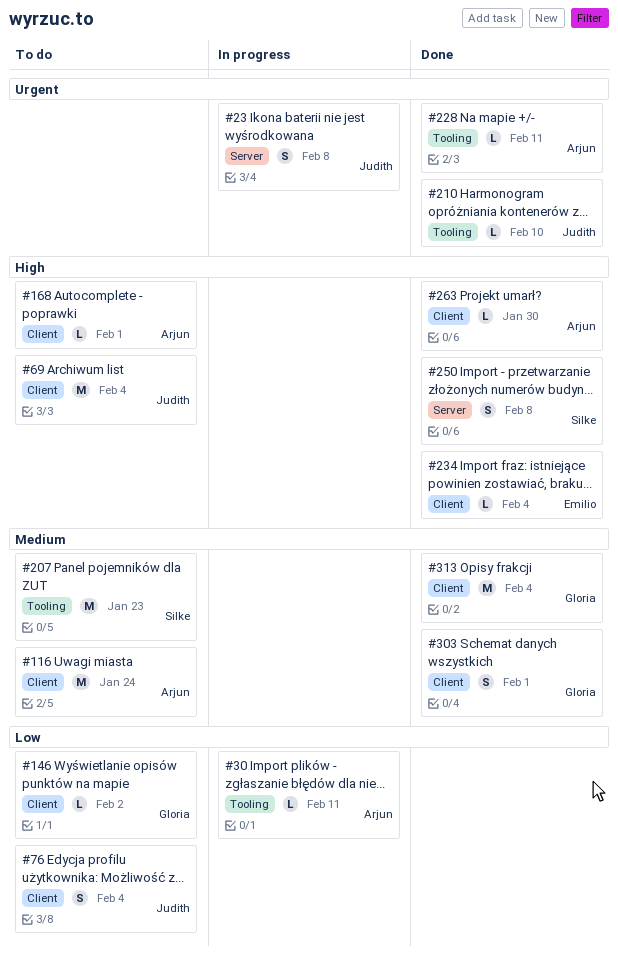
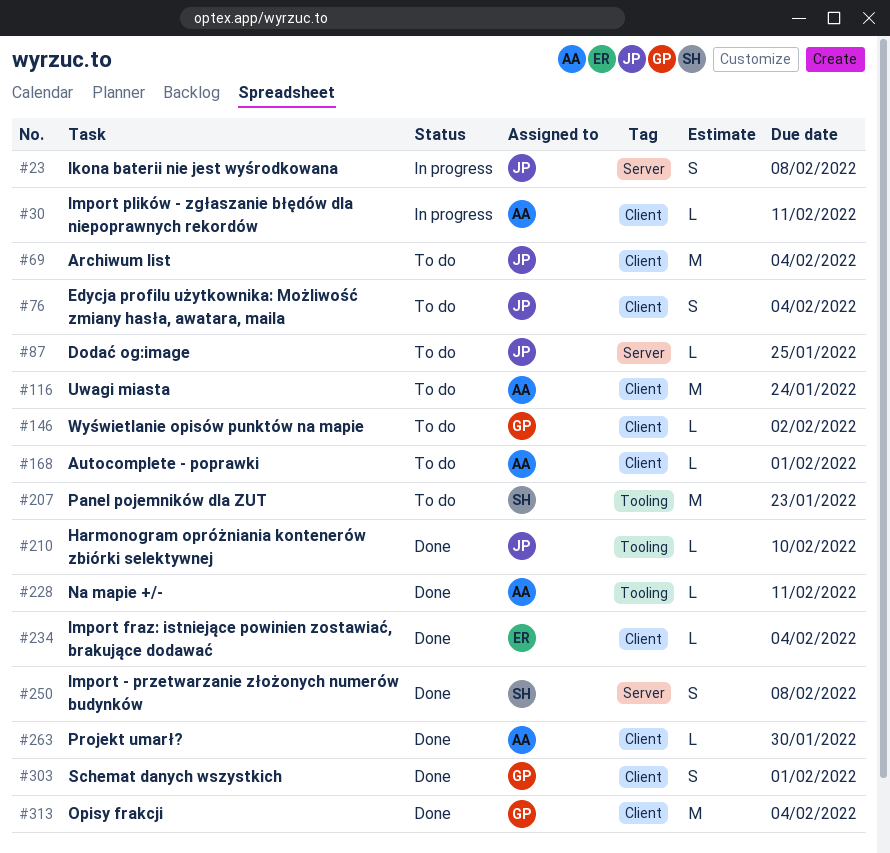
#30, label: Tooling -> Client
#87: none -> present

